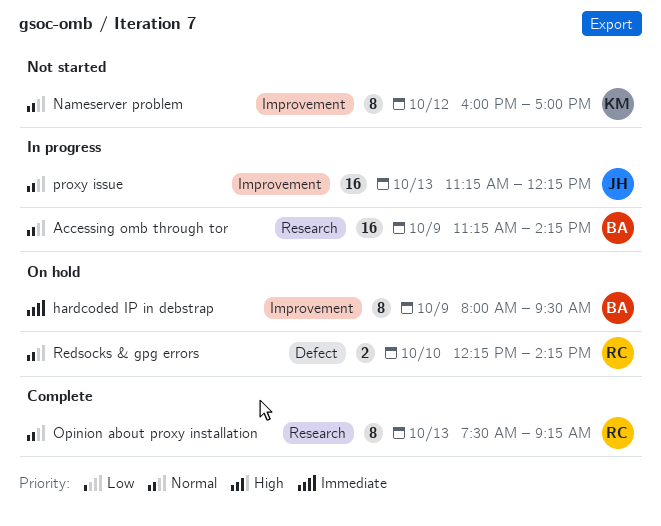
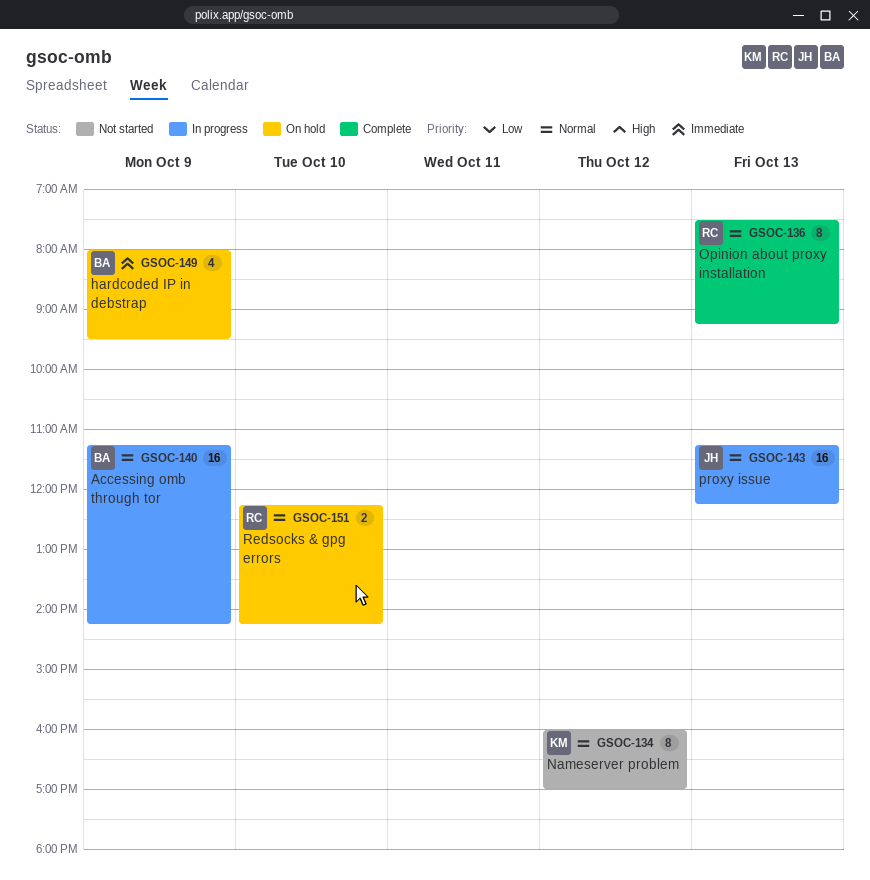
hardcoded IP in debstrap, estimate: 8 -> 4

